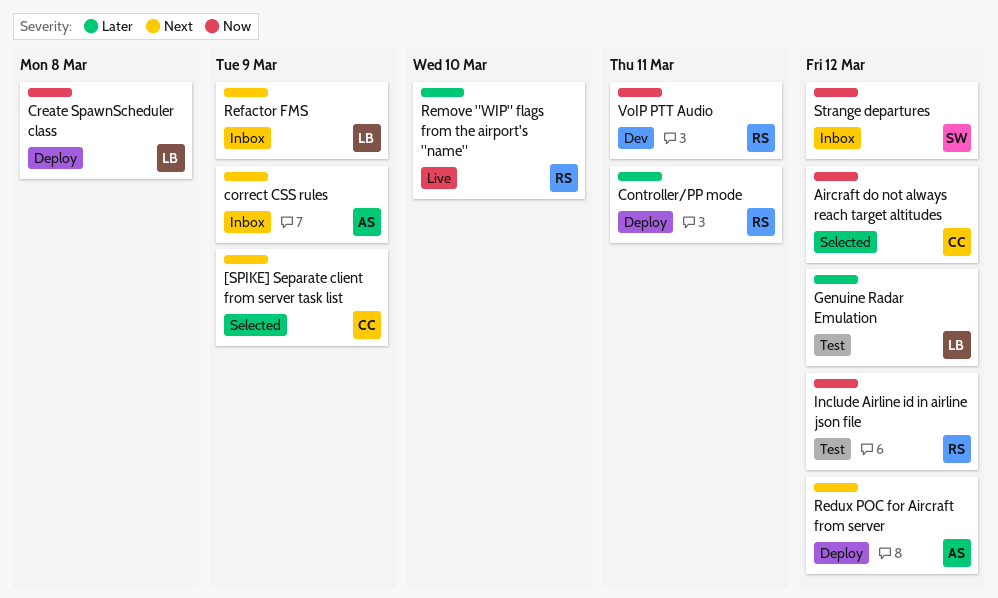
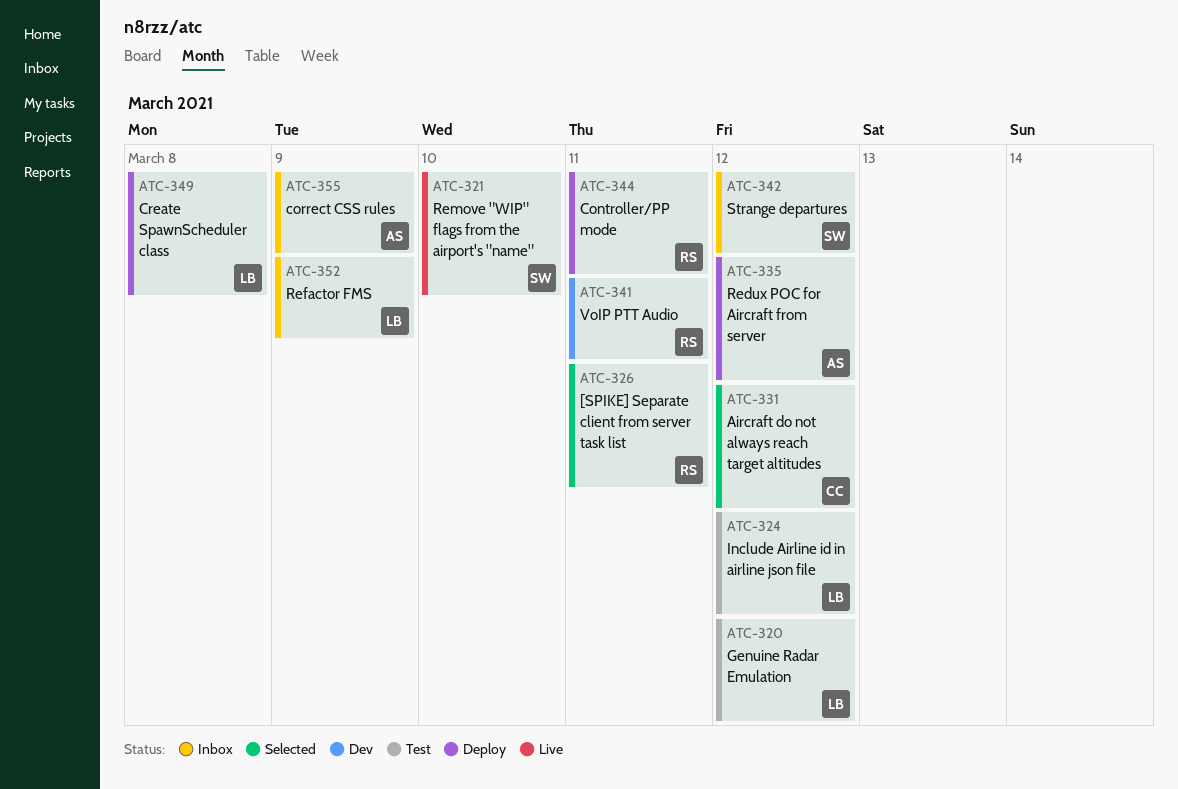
[SPIKE] Separate client from server task list, owner: CC -> RS
[SPIKE] Separate client from server task list, due: Mar 9 -> Mar 11
Include Airline id in airline json file, owner: RS -> LB
Remove "WIP" flags from the airport's "name", owner: RS -> SW

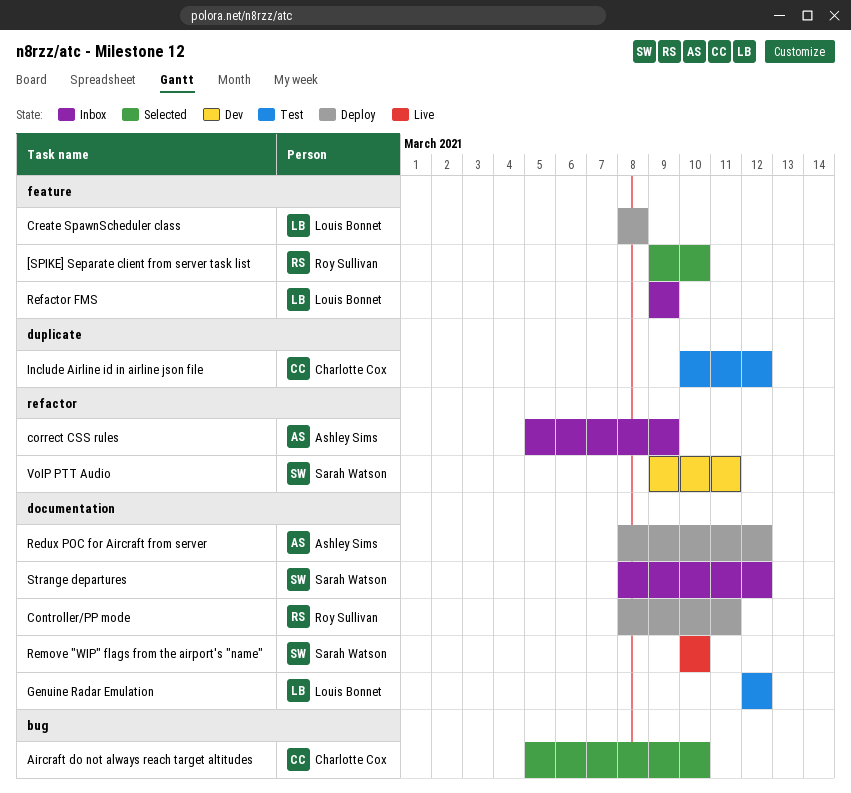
[SPIKE] Separate client from server task list, due: Mar 11 -> Mar 10
Aircraft do not always reach target altitudes, due: Mar 12 -> Mar 10
Include Airline id in airline json file, owner: Louis Bonnet -> Charlotte Cox
VoIP PTT Audio, owner: Roy Sullivan -> Sarah Watson

